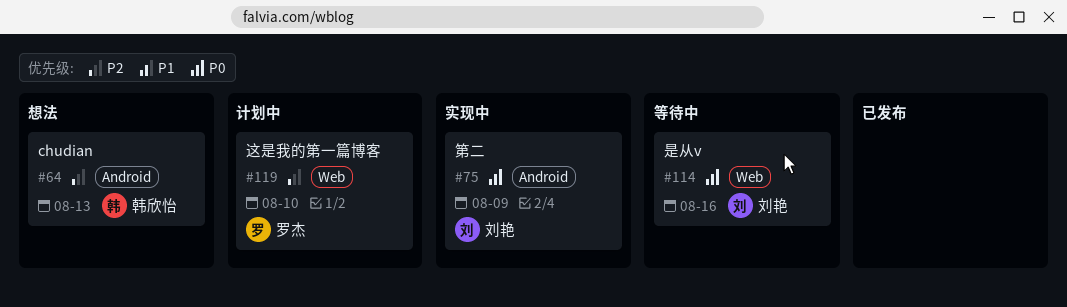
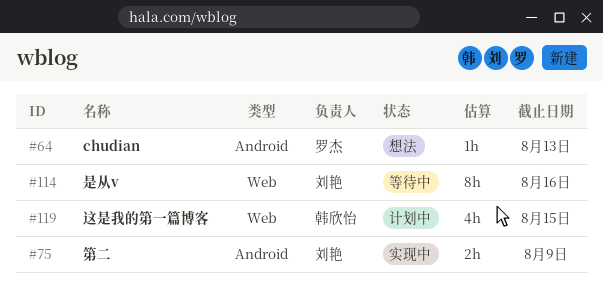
#64, owner: 韩欣怡 -> 罗杰
#119, owner: 罗杰 -> 韩欣怡
#119, due: Aug 10 -> Aug 15

